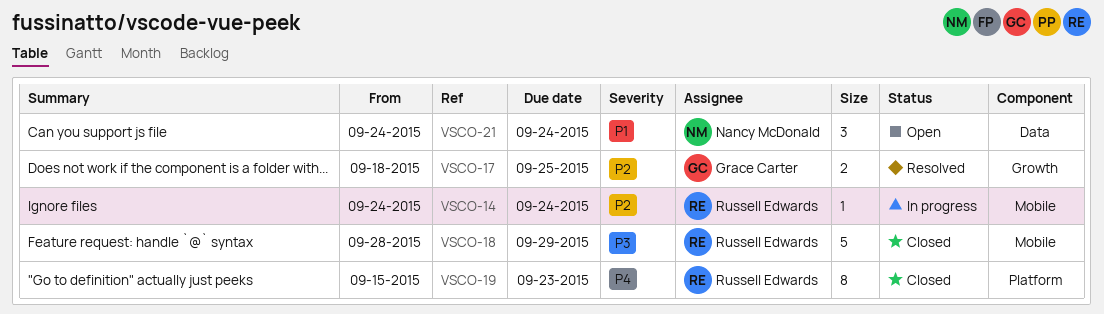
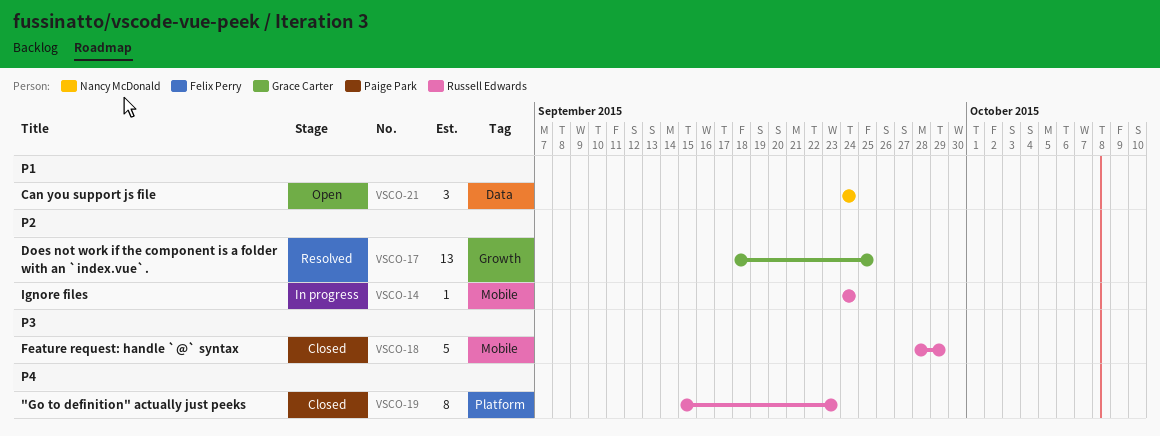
VSCO-17, estimate: 2 -> 13

